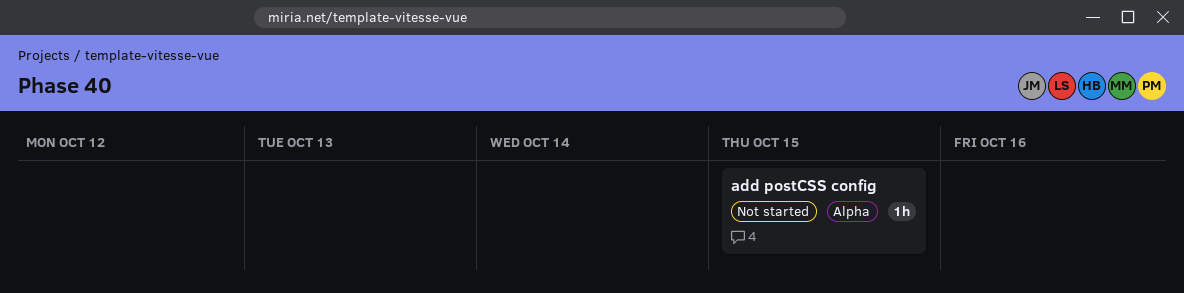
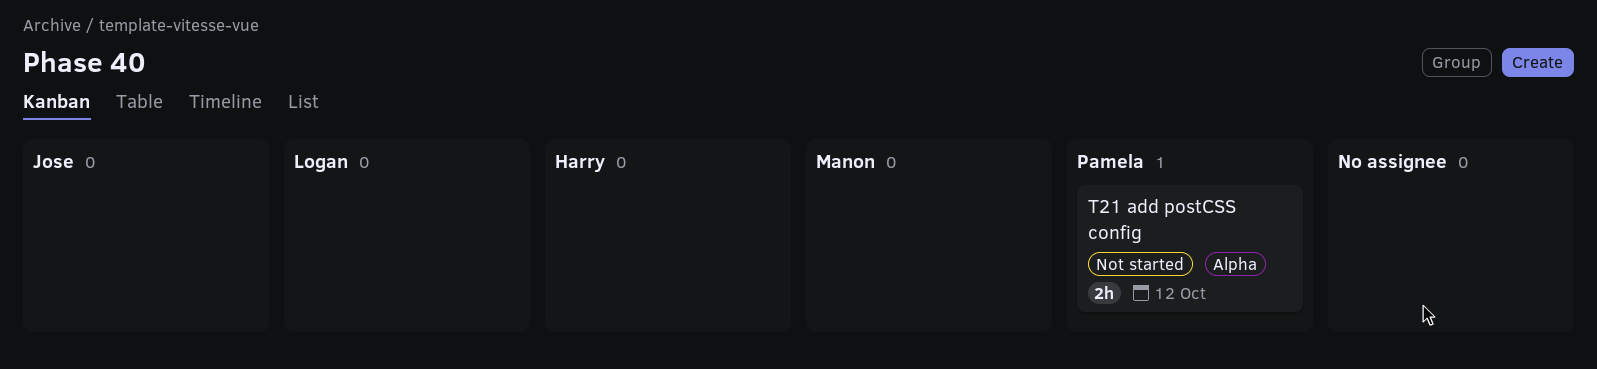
add postCSS config, estimate: 1h -> 2h
add postCSS config, due: Oct 15 -> Oct 12

